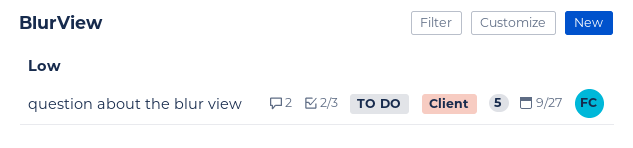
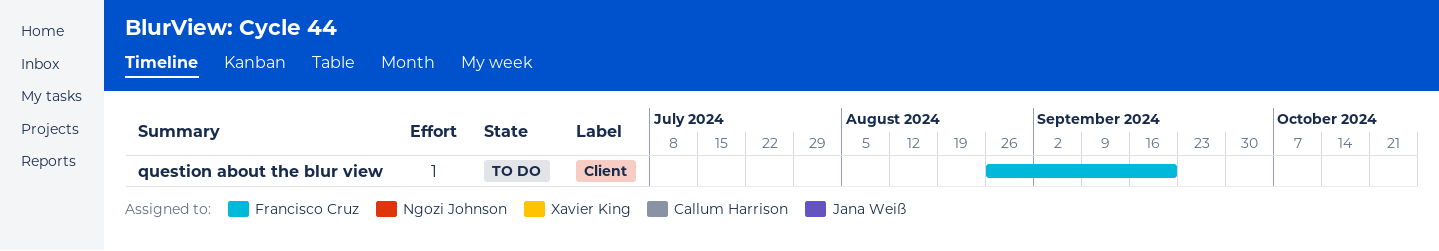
question about the blur view, estimate: 5 -> 1
question about the blur view, due: Sep 27 -> Sep 20

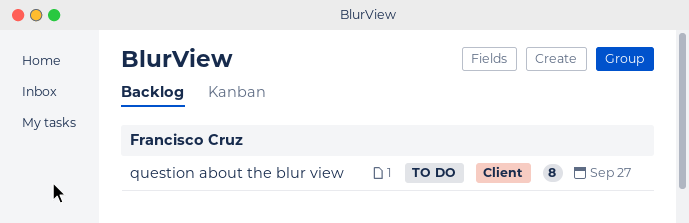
question about the blur view, estimate: 1 -> 8
question about the blur view, due: Sep 20 -> Sep 27

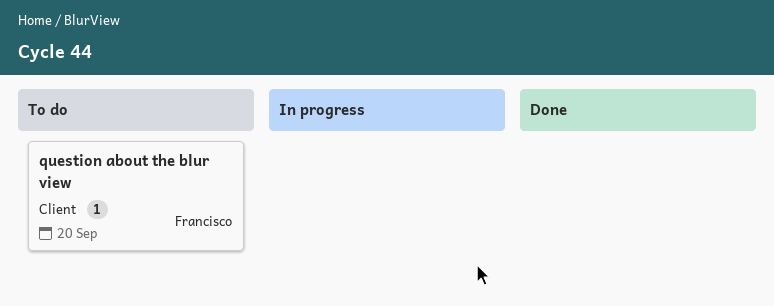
question about the blur view, estimate: 8 -> 1
question about the blur view, due: Sep 27 -> Sep 20

